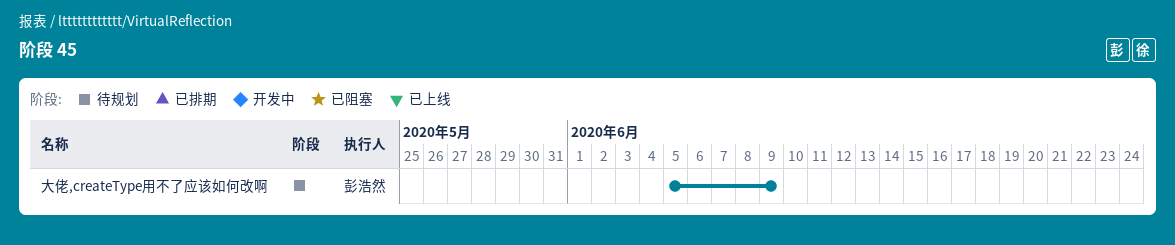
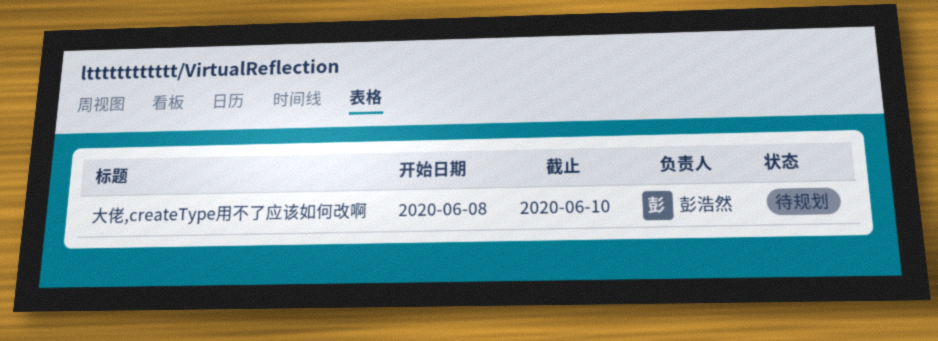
大佬,createType用不了应该如何改啊, start: Jun 5 -> Jun 8
大佬,createType用不了应该如何改啊, due: Jun 9 -> Jun 10

